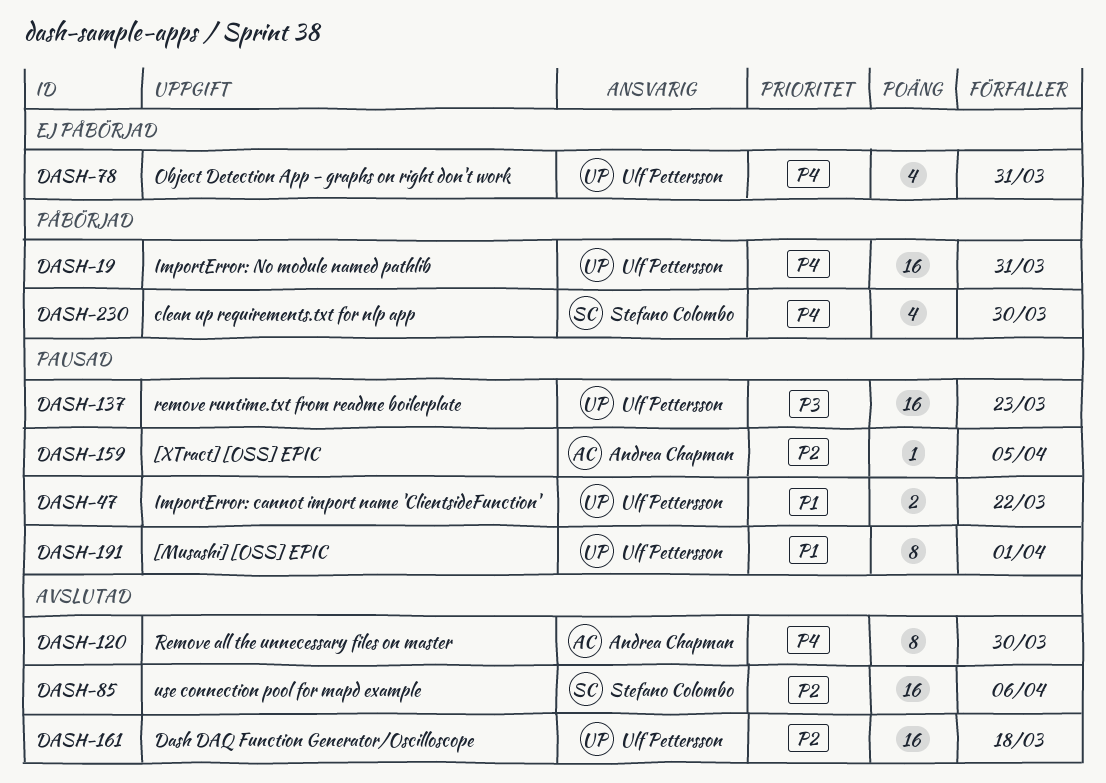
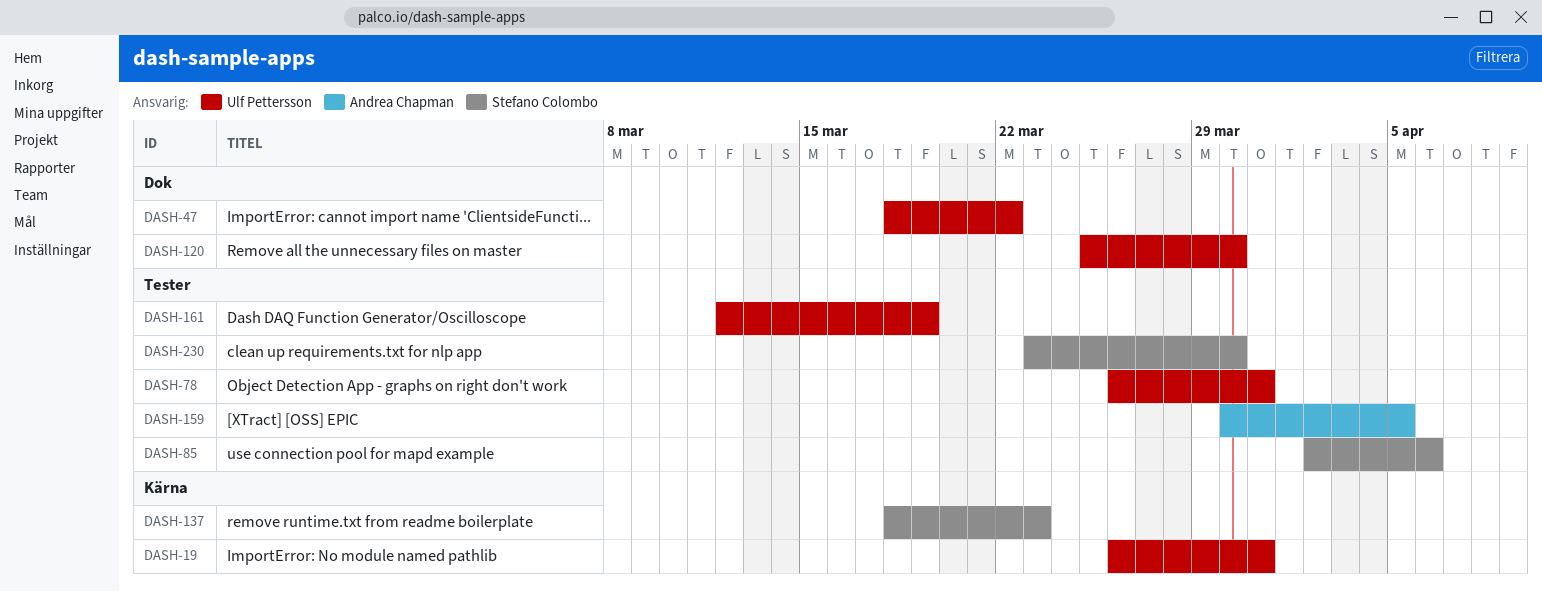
DASH-120, owner: Andrea Chapman -> Ulf Pettersson
DASH-137, owner: Ulf Pettersson -> Stefano Colombo
DASH-161, due: Mar 18 -> Mar 19
DASH-191: present -> none

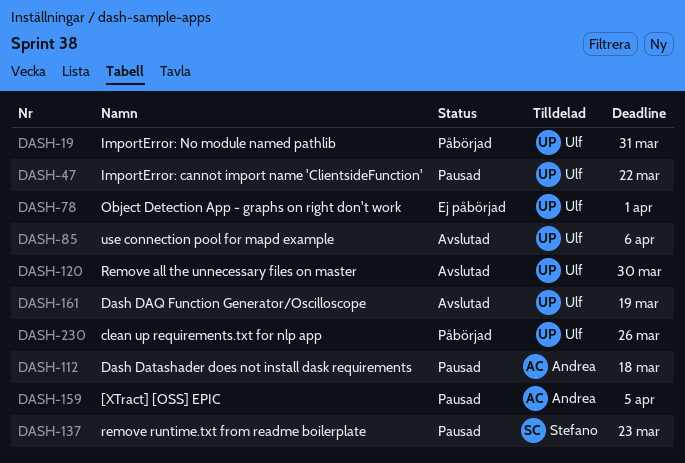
DASH-78, due: Mar 31 -> Apr 1
DASH-85, owner: Stefano Colombo -> Ulf Pettersson
DASH-112: none -> present
DASH-230, owner: Stefano Colombo -> Ulf Pettersson
DASH-230, due: Mar 30 -> Mar 26

